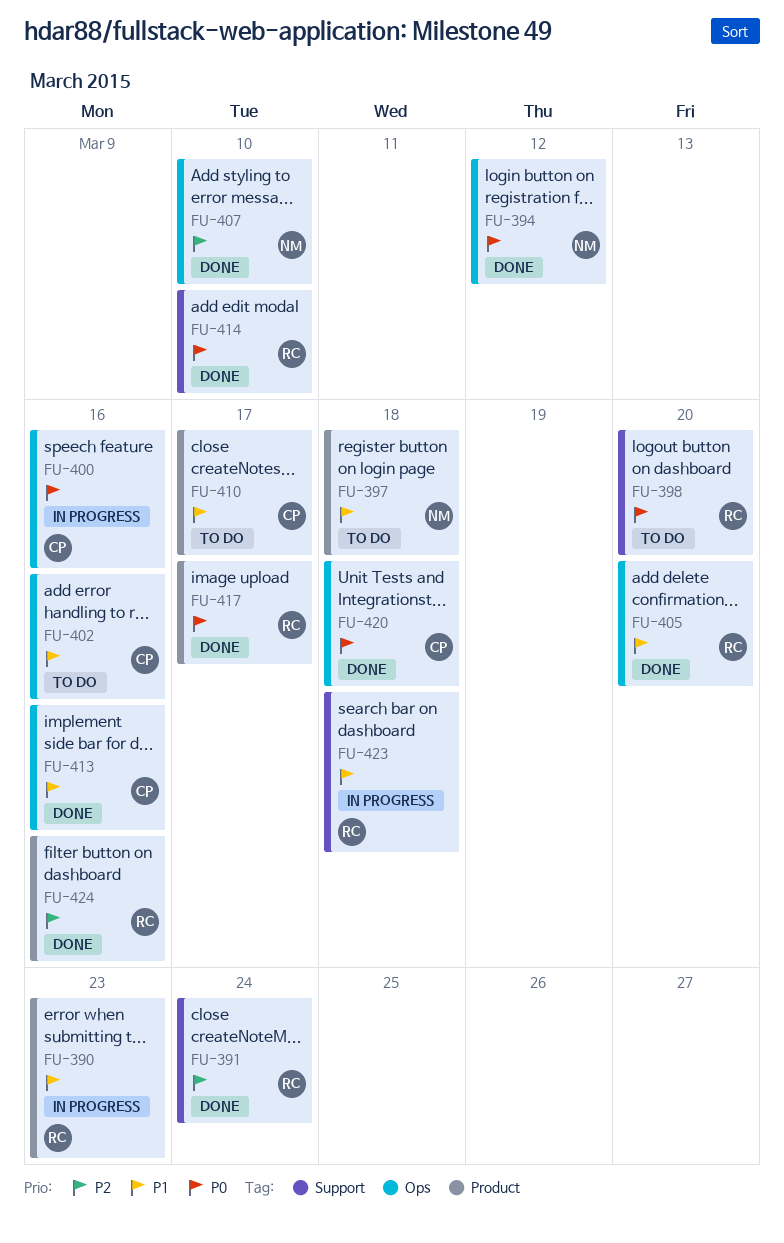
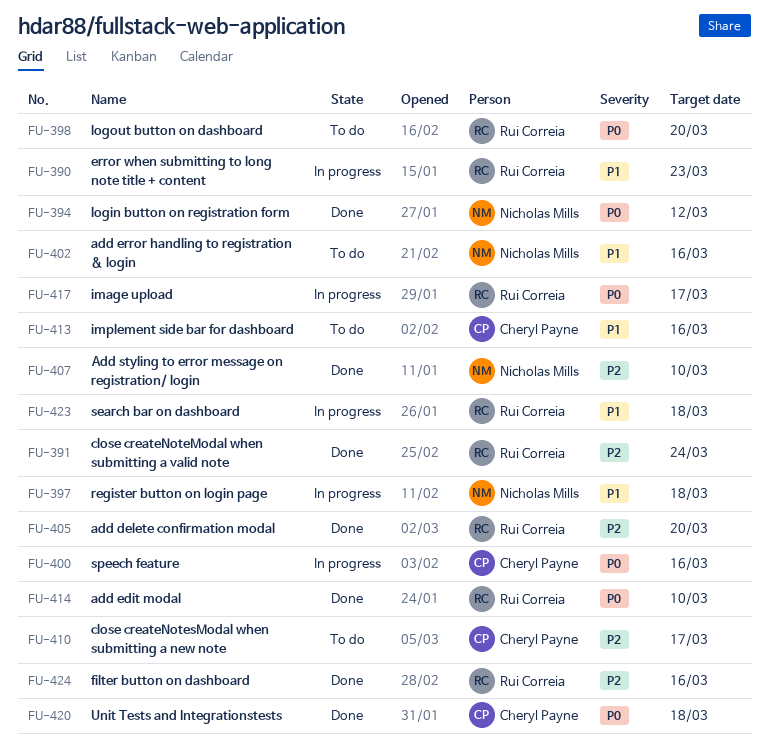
FU-397, status: To do -> In progress
FU-402, owner: Cheryl Payne -> Nicholas Mills
FU-405, priority: P1 -> P2
FU-410, priority: P1 -> P2
FU-413, status: Done -> To do
FU-417, status: Done -> In progress

